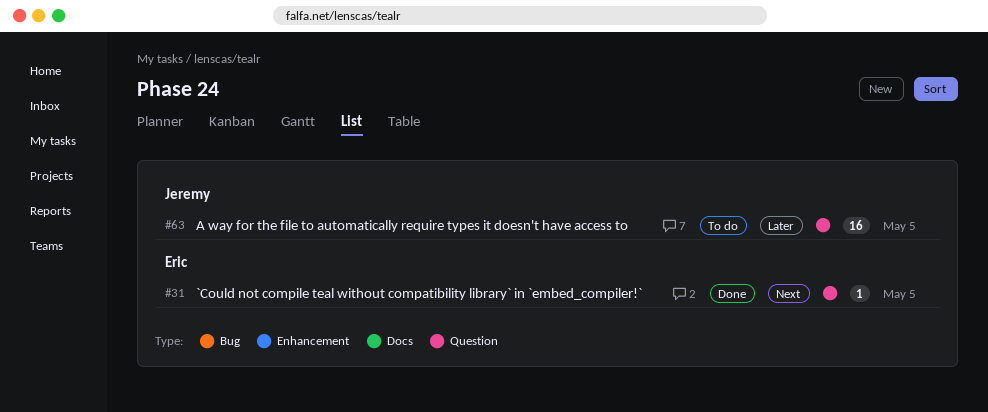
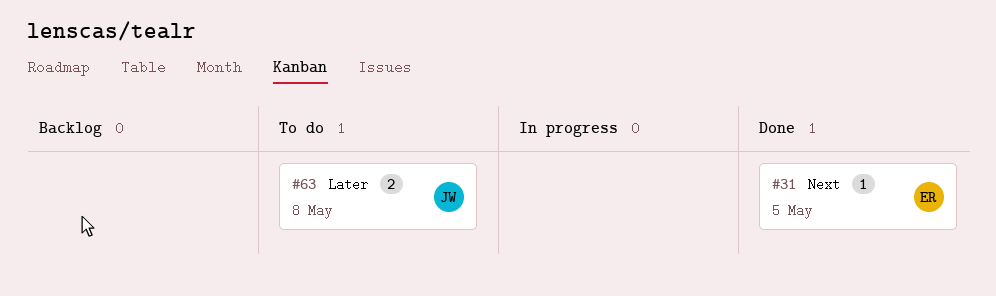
#63, estimate: 16 -> 2
#63, due: May 5 -> May 8

